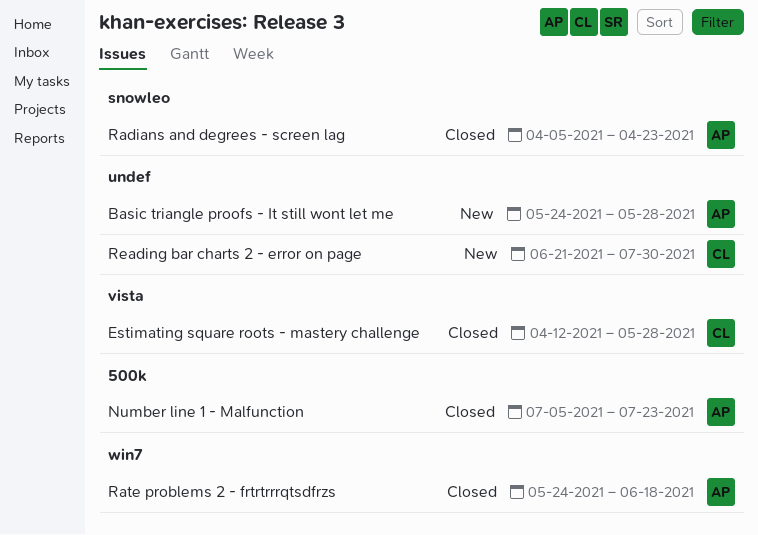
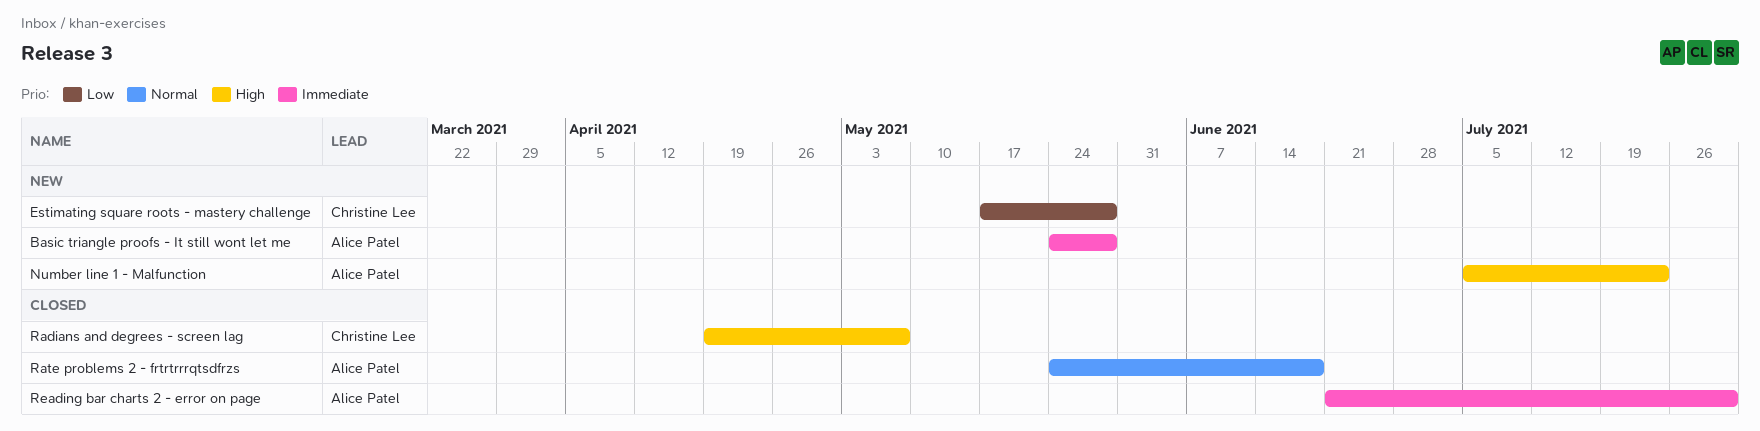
Estimating square roots - mastery challenge, status: Closed -> New
Estimating square roots - mastery challenge, start: Apr 12 -> May 17
Number line 1 - Malfunction, status: Closed -> New
Radians and degrees - screen lag, owner: Alice Patel -> Christine Lee
Radians and degrees - screen lag, start: Apr 5 -> Apr 19
Radians and degrees - screen lag, due: Apr 23 -> May 7
Reading bar charts 2 - error on page, status: New -> Closed
Reading bar charts 2 - error on page, owner: Christine Lee -> Alice Patel

